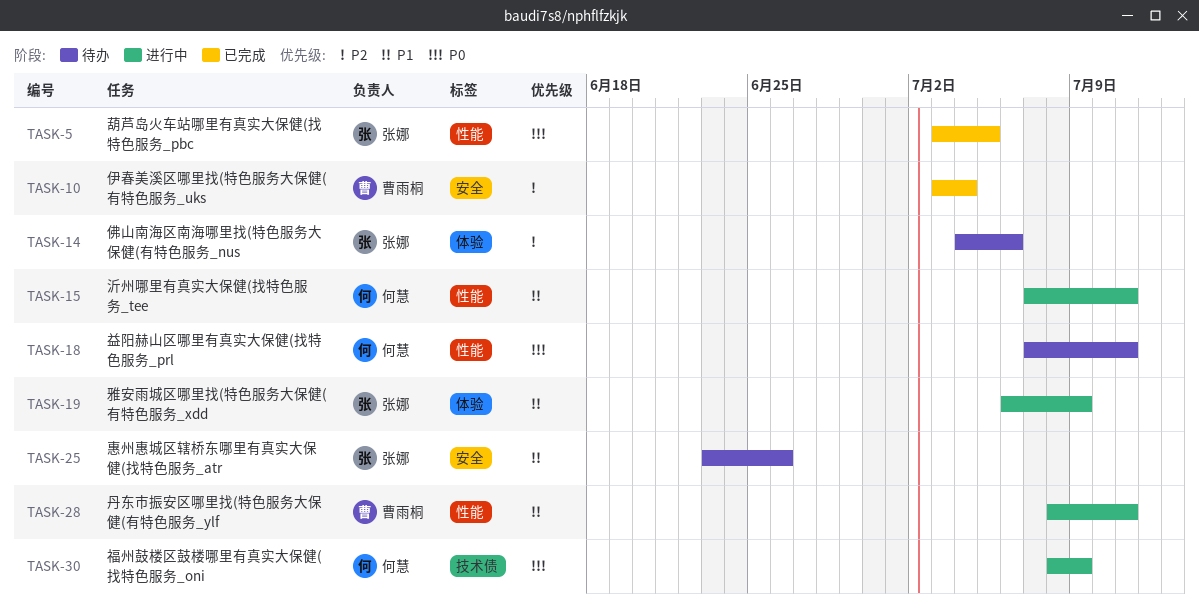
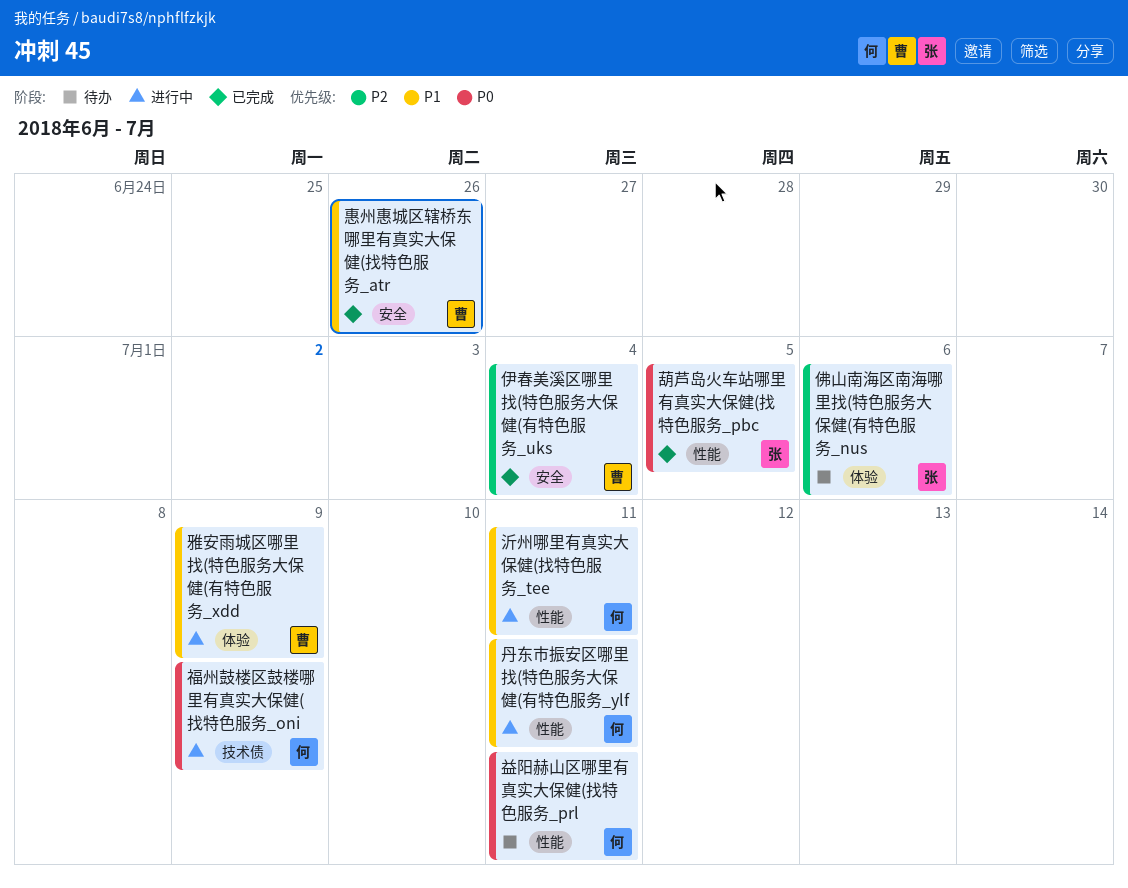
丹东市振安区哪里找(特色服务大保健(有特色服务_ylf, owner: 曹雨桐 -> 何慧
惠州惠城区辖桥东哪里有真实大保健(找特色服务_atr, status: 待办 -> 已完成
惠州惠城区辖桥东哪里有真实大保健(找特色服务_atr, owner: 张娜 -> 曹雨桐
雅安雨城区哪里找(特色服务大保健(有特色服务_xdd, owner: 张娜 -> 曹雨桐

